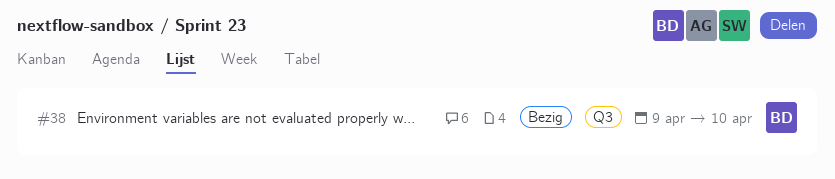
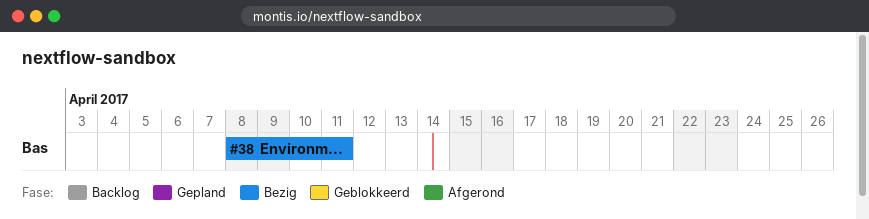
#38, start: Apr 9 -> Apr 8
#38, due: Apr 10 -> Apr 11

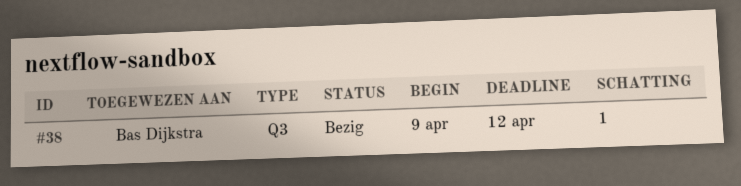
#38, start: Apr 8 -> Apr 9
#38, due: Apr 11 -> Apr 12

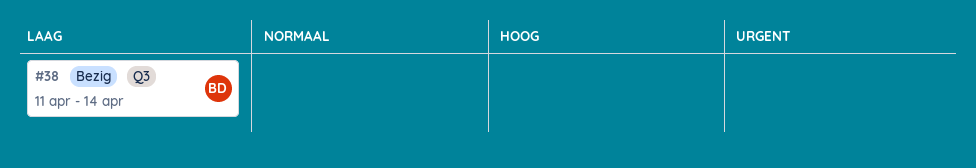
#38, start: Apr 9 -> Apr 11
#38, due: Apr 12 -> Apr 14

